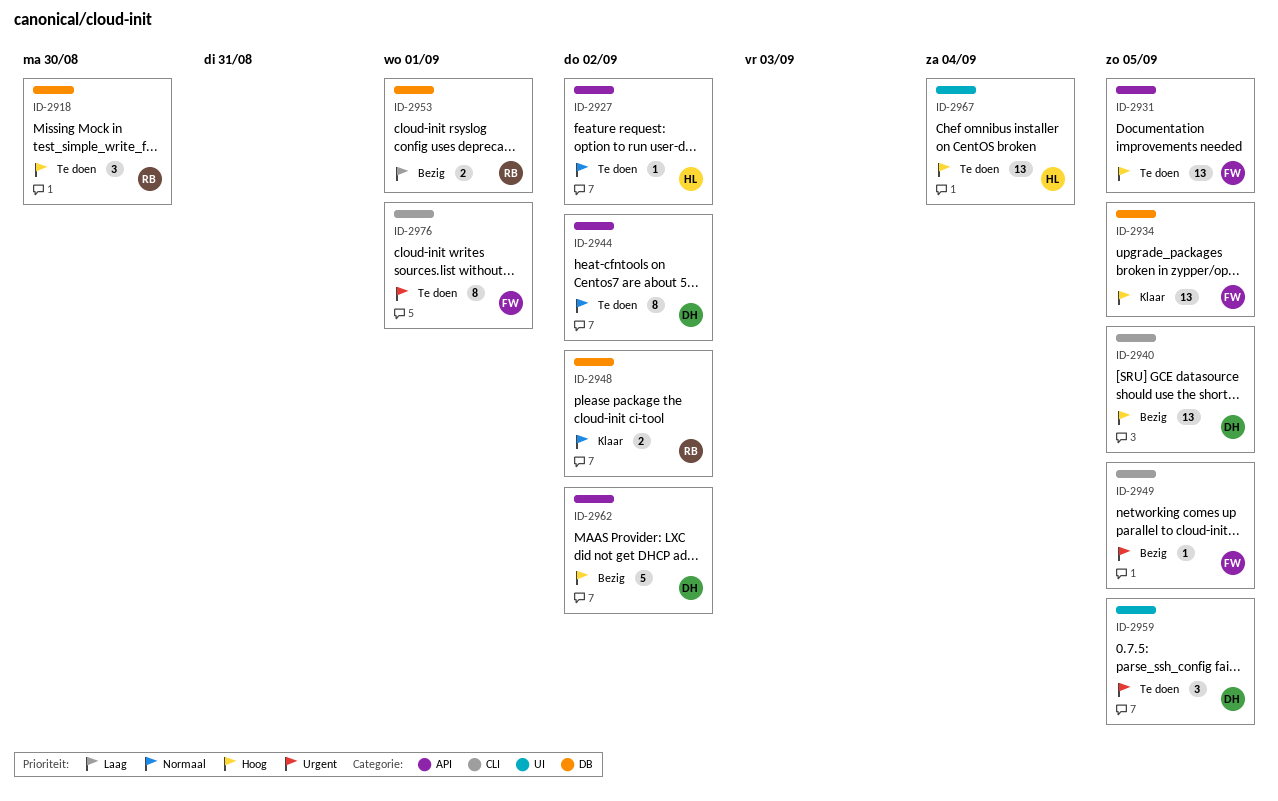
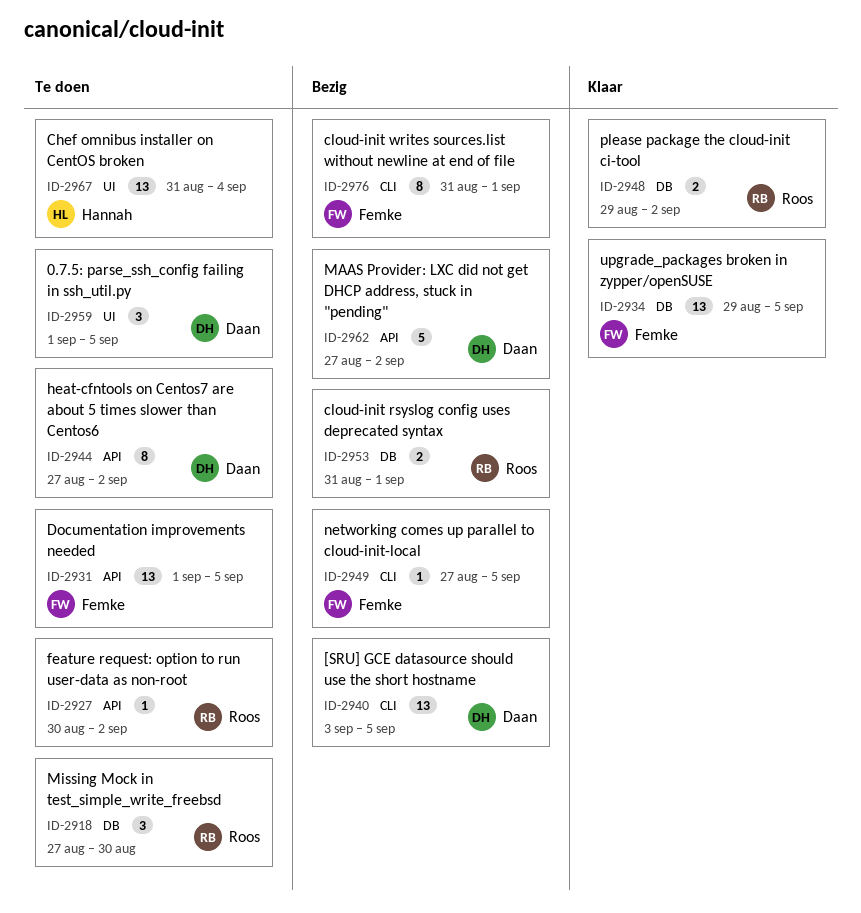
ID-2927, owner: Hannah -> Roos
ID-2976, status: Te doen -> Bezig

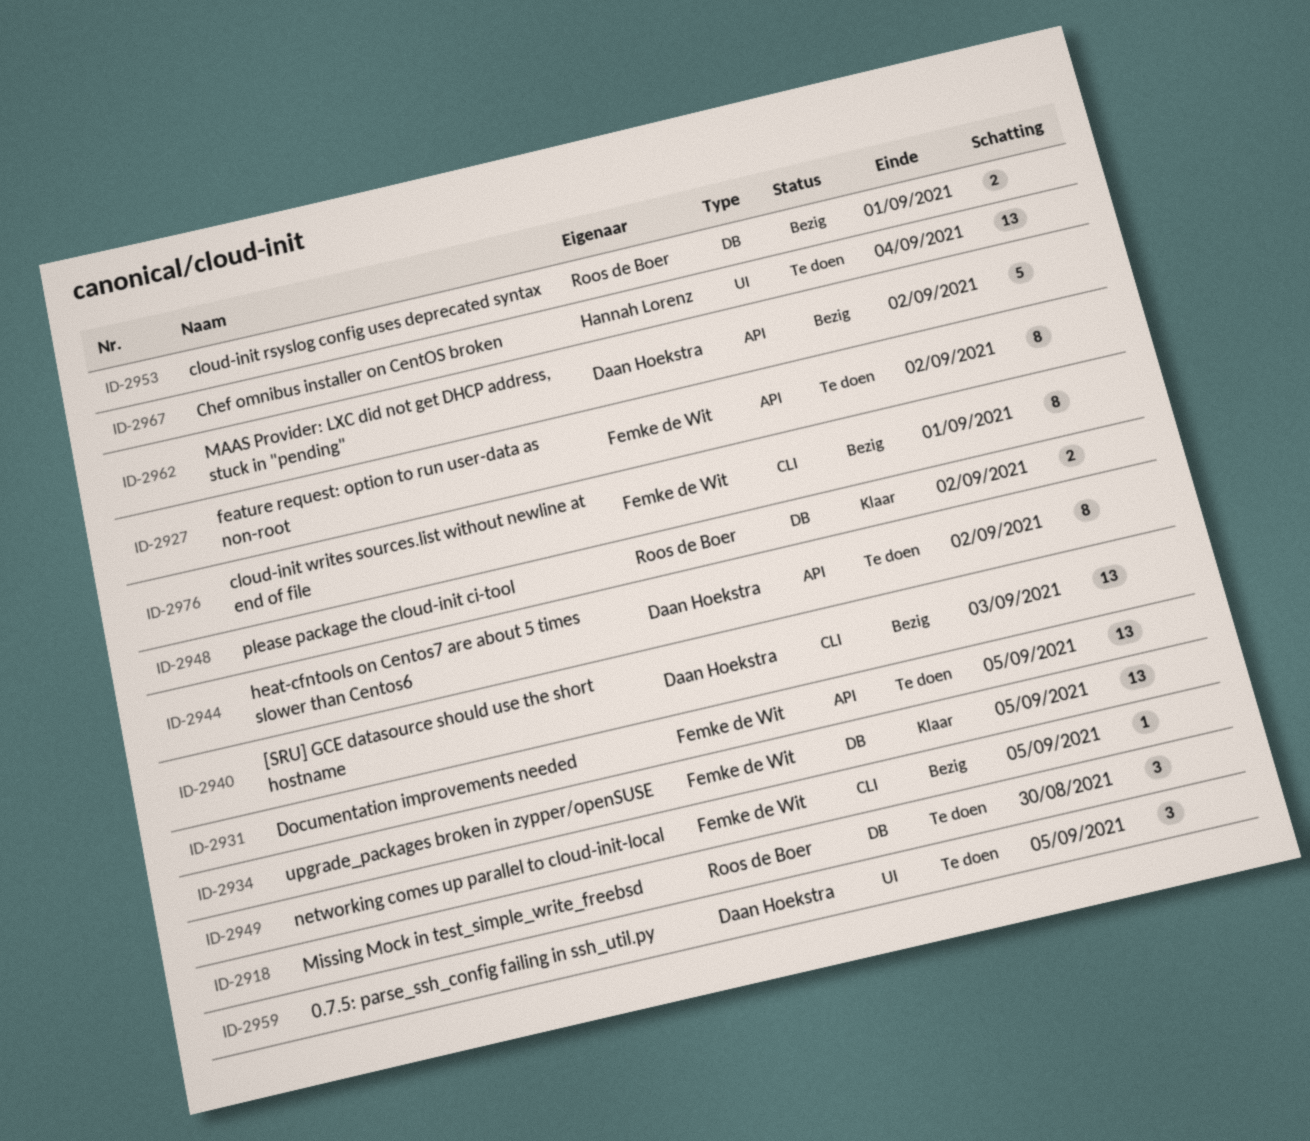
ID-2927, owner: Roos de Boer -> Femke de Wit
ID-2927, estimate: 1 -> 8
ID-2940, due: Sep 5 -> Sep 3

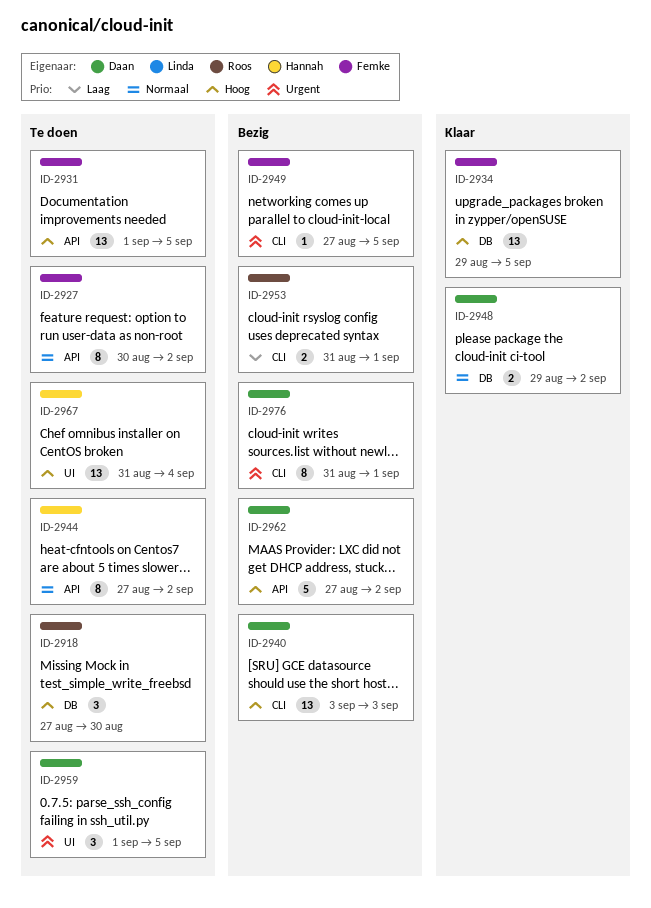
ID-2944, owner: Daan Hoekstra -> Hannah Lorenz
ID-2948, owner: Roos de Boer -> Daan Hoekstra
ID-2953, label: DB -> CLI
ID-2976, owner: Femke de Wit -> Daan Hoekstra

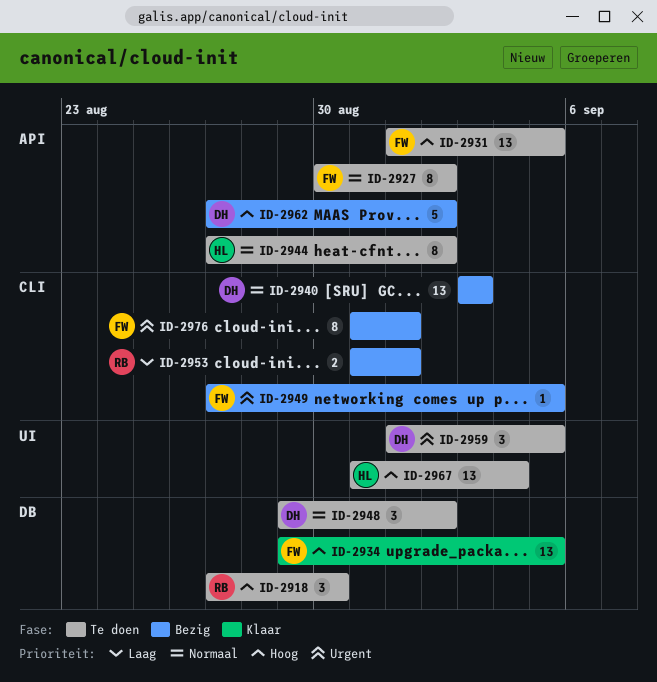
ID-2940, priority: Hoog -> Normaal
ID-2948, status: Klaar -> Te doen
ID-2948, estimate: 2 -> 3
ID-2976, owner: Daan -> Femke

